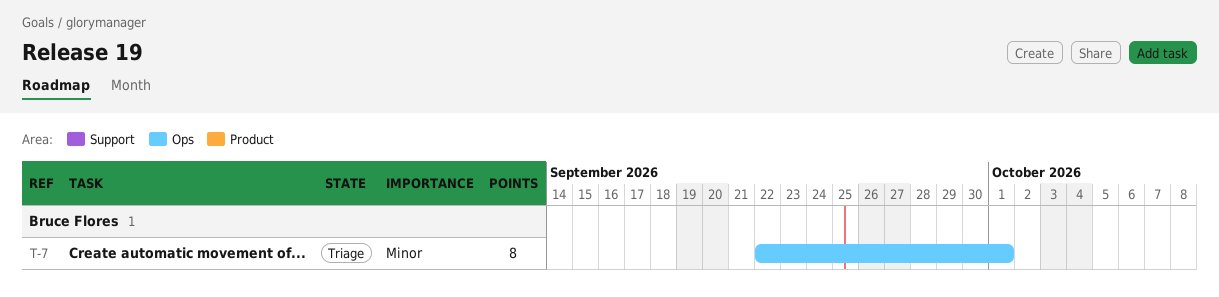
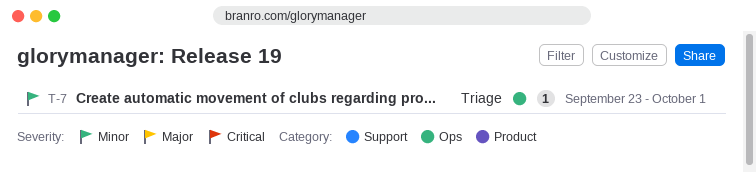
T-7, estimate: 8 -> 1
T-7, start: Sep 22 -> Sep 23

